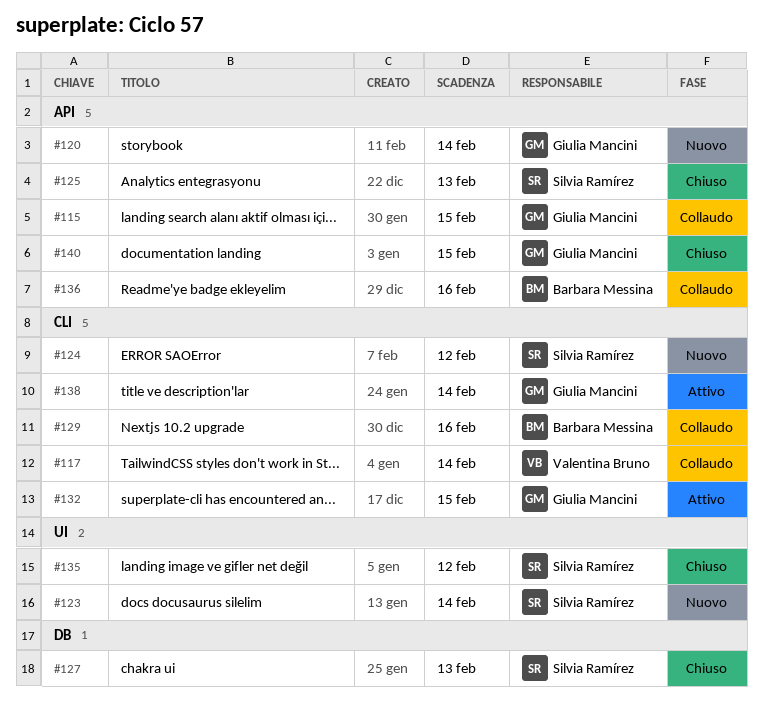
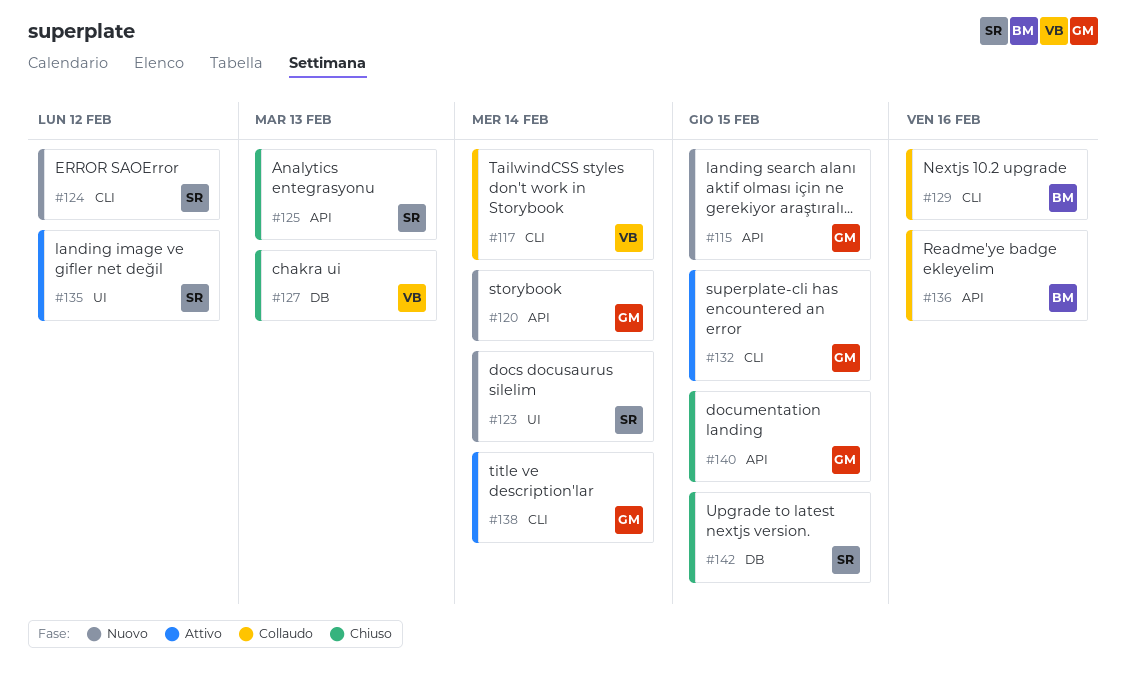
#115, status: Collaudo -> Nuovo
#127, owner: Silvia Ramírez -> Valentina Bruno
#135, status: Chiuso -> Attivo
#142: none -> present

